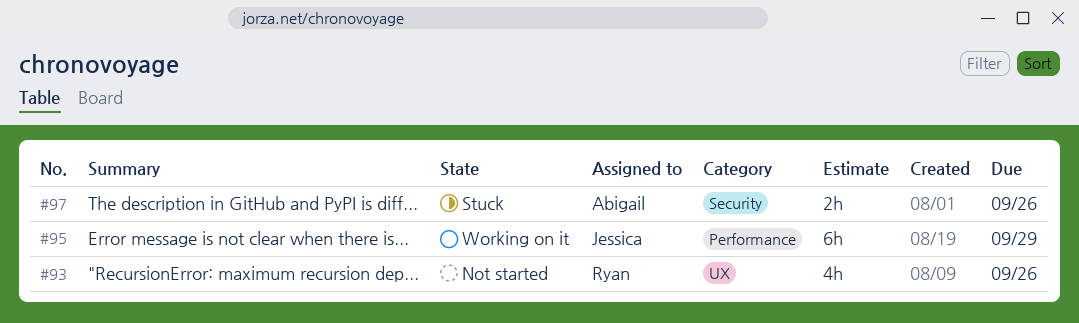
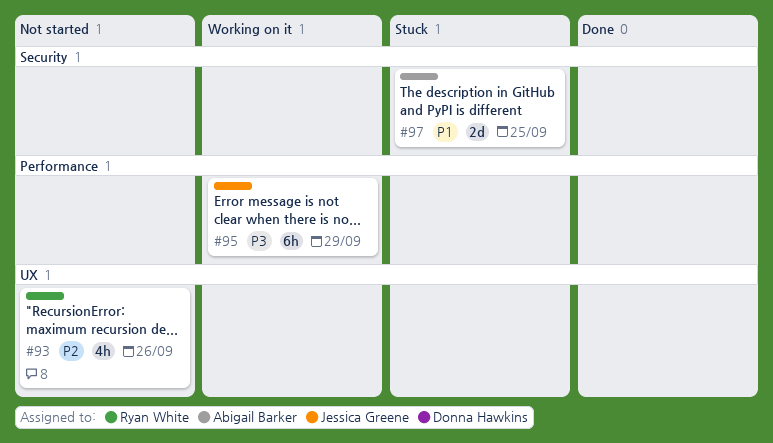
#97, estimate: 2h -> 2d
#97, due: Sep 26 -> Sep 25

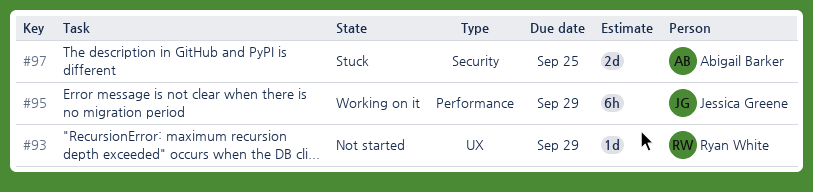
#93, estimate: 4h -> 1d
#93, due: Sep 26 -> Sep 29

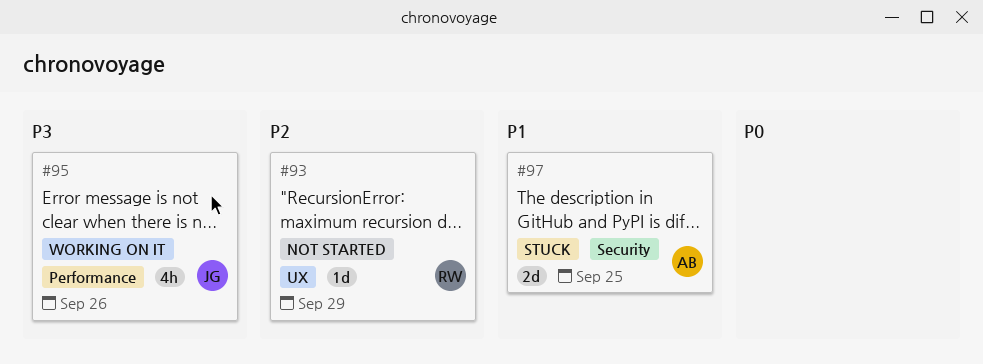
#95, estimate: 6h -> 4h
#95, due: Sep 29 -> Sep 26

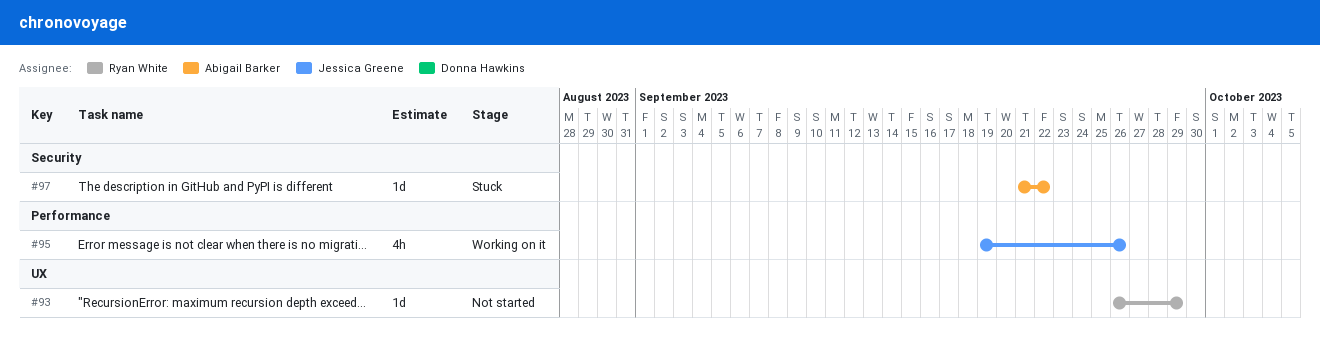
#97, estimate: 2d -> 1d
#97, due: Sep 25 -> Sep 22

